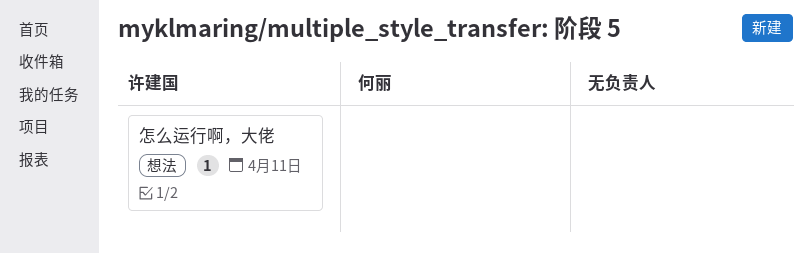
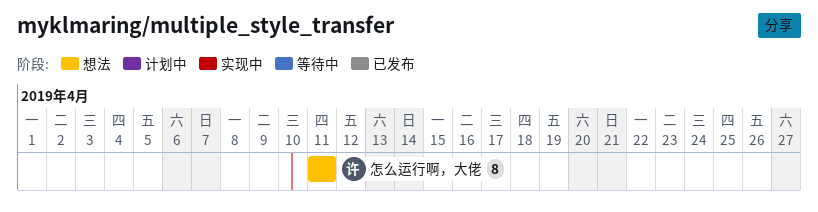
怎么运行啊，大佬, estimate: 1 -> 8

